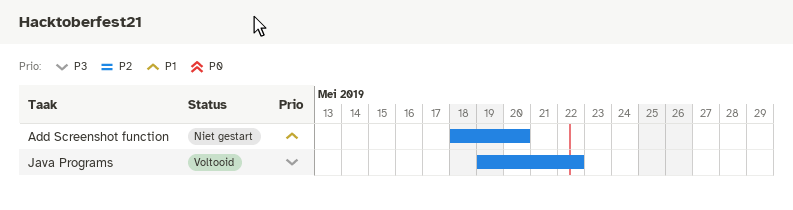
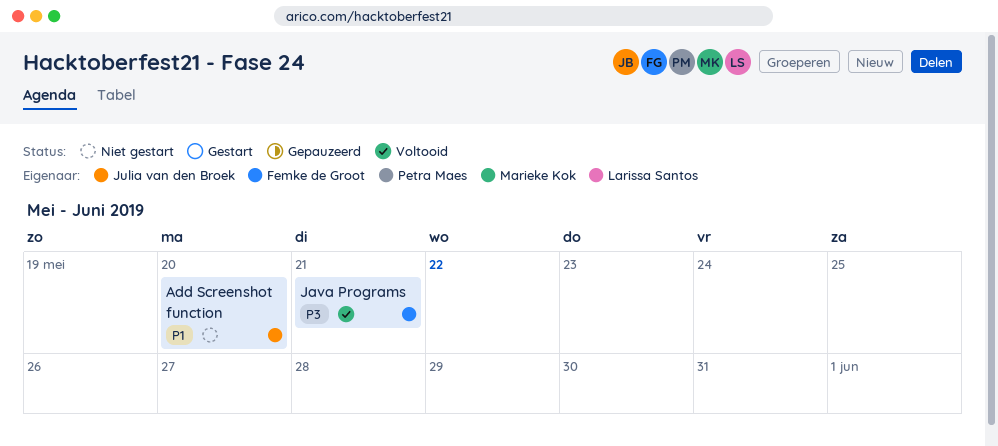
Java Programs, due: May 22 -> May 21

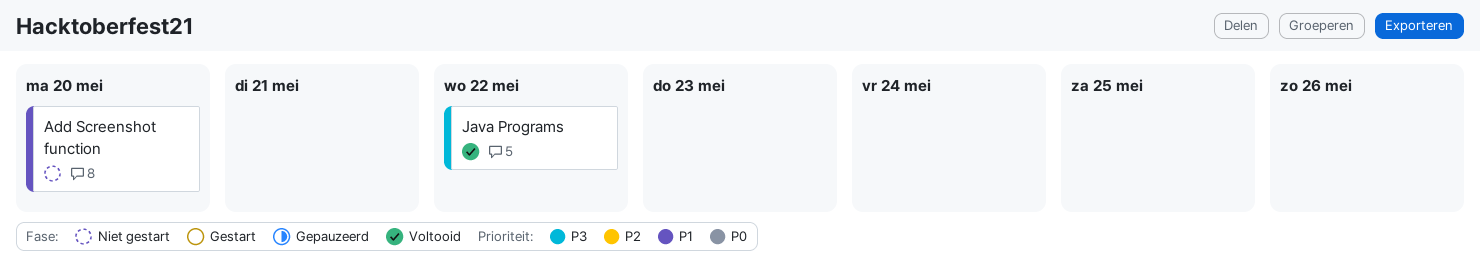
Java Programs, due: May 21 -> May 22

